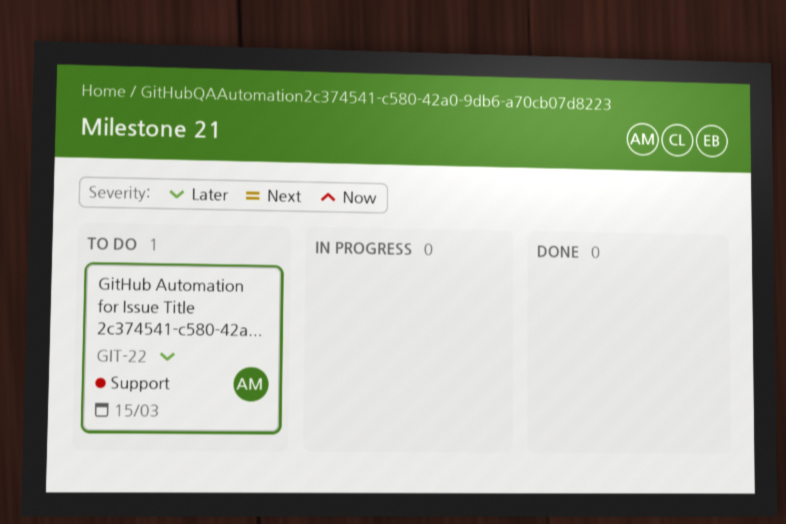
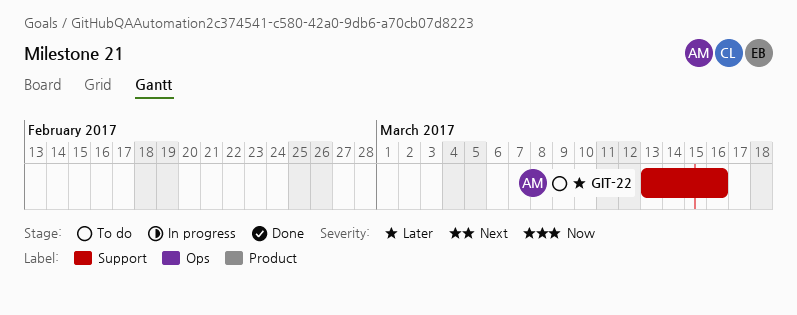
GIT-22, due: Mar 15 -> Mar 16

